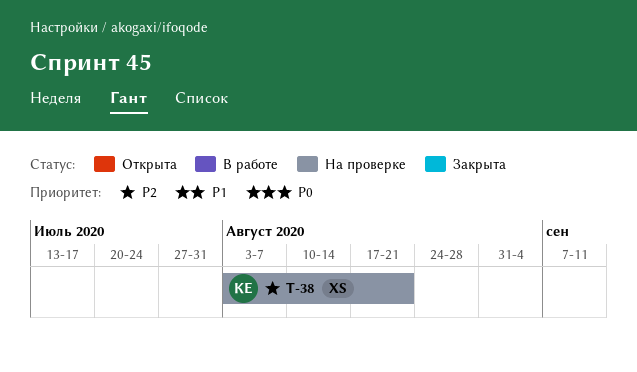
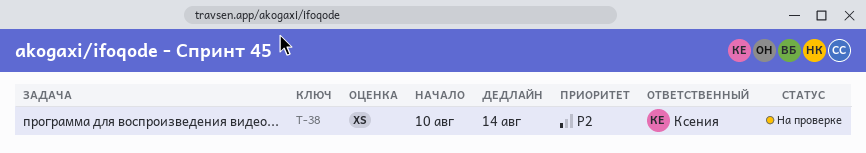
T-38, start: Aug 3 -> Aug 10
T-38, due: Aug 21 -> Aug 14

